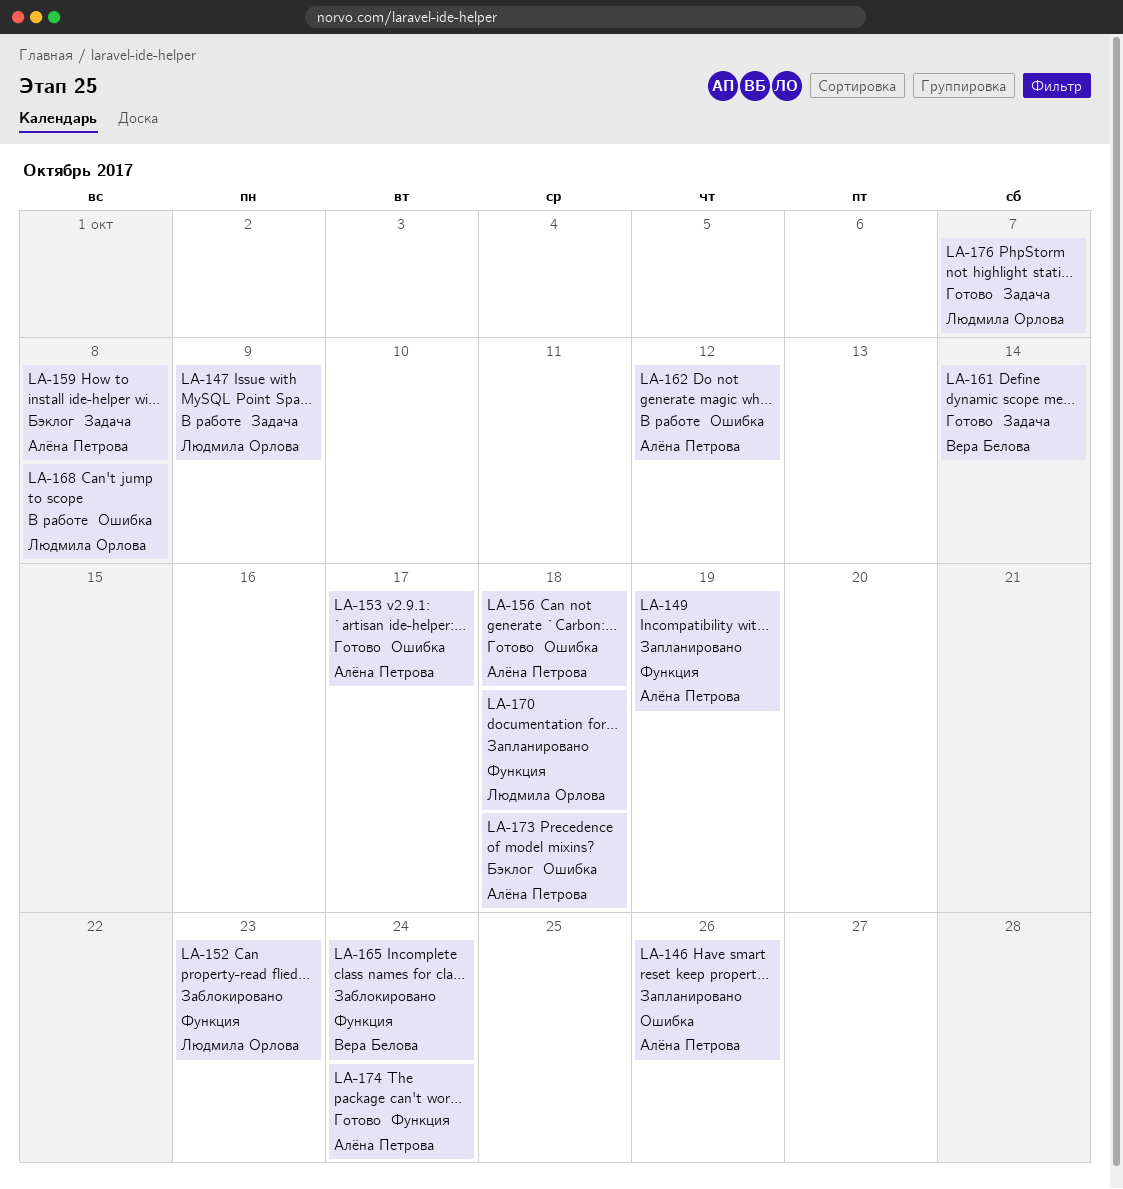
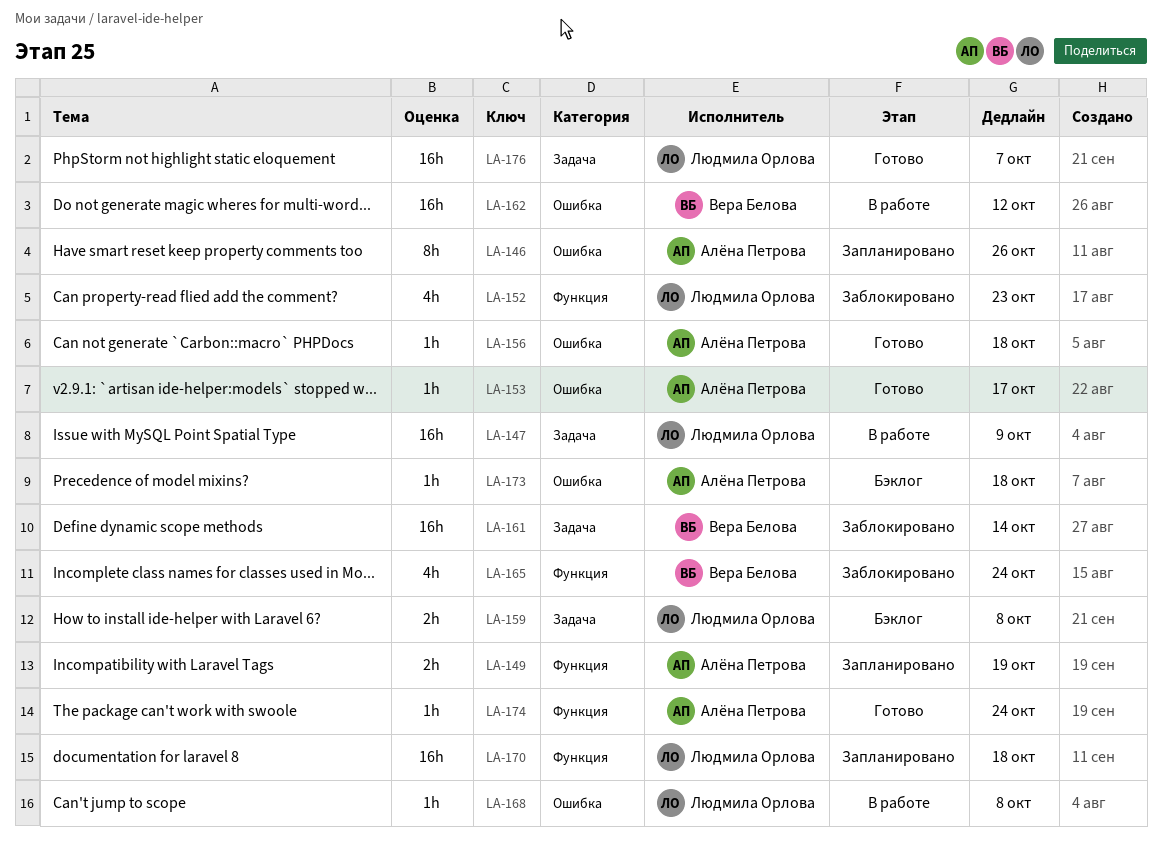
LA-159, owner: Алёна Петрова -> Людмила Орлова
LA-161, status: Готово -> Заблокировано
LA-162, owner: Алёна Петрова -> Вера Белова

